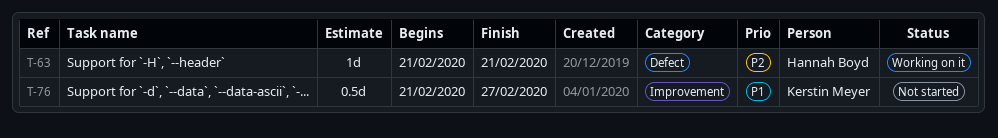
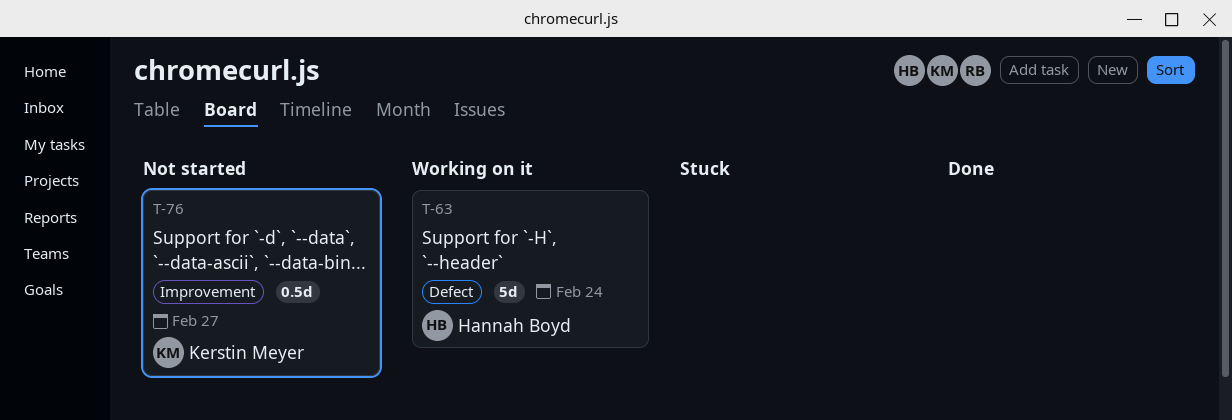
T-63, estimate: 1d -> 5d
T-63, due: Feb 21 -> Feb 24

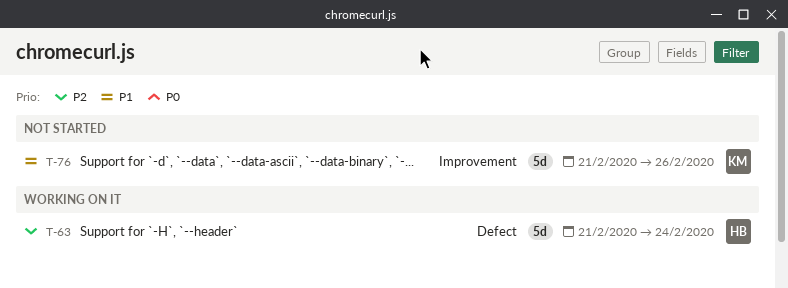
T-76, estimate: 0.5d -> 5d
T-76, due: Feb 27 -> Feb 26

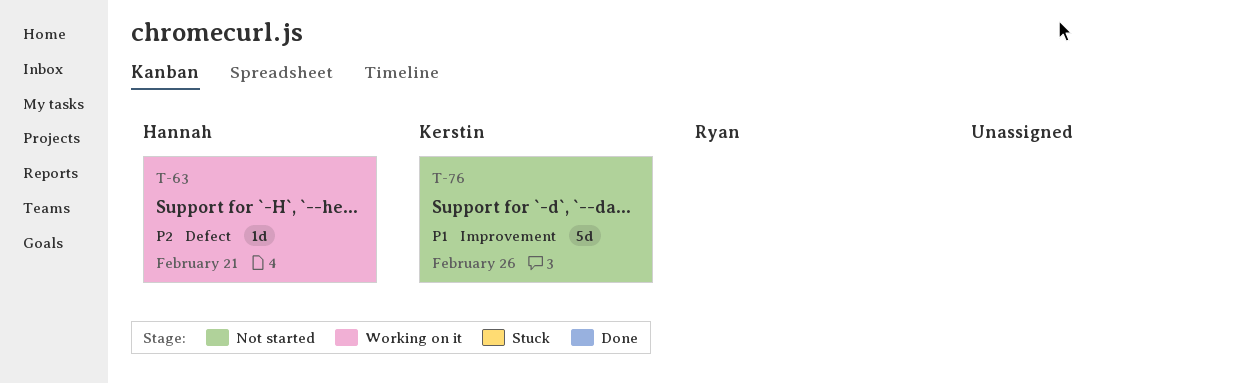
T-63, estimate: 5d -> 1d
T-63, due: Feb 24 -> Feb 21

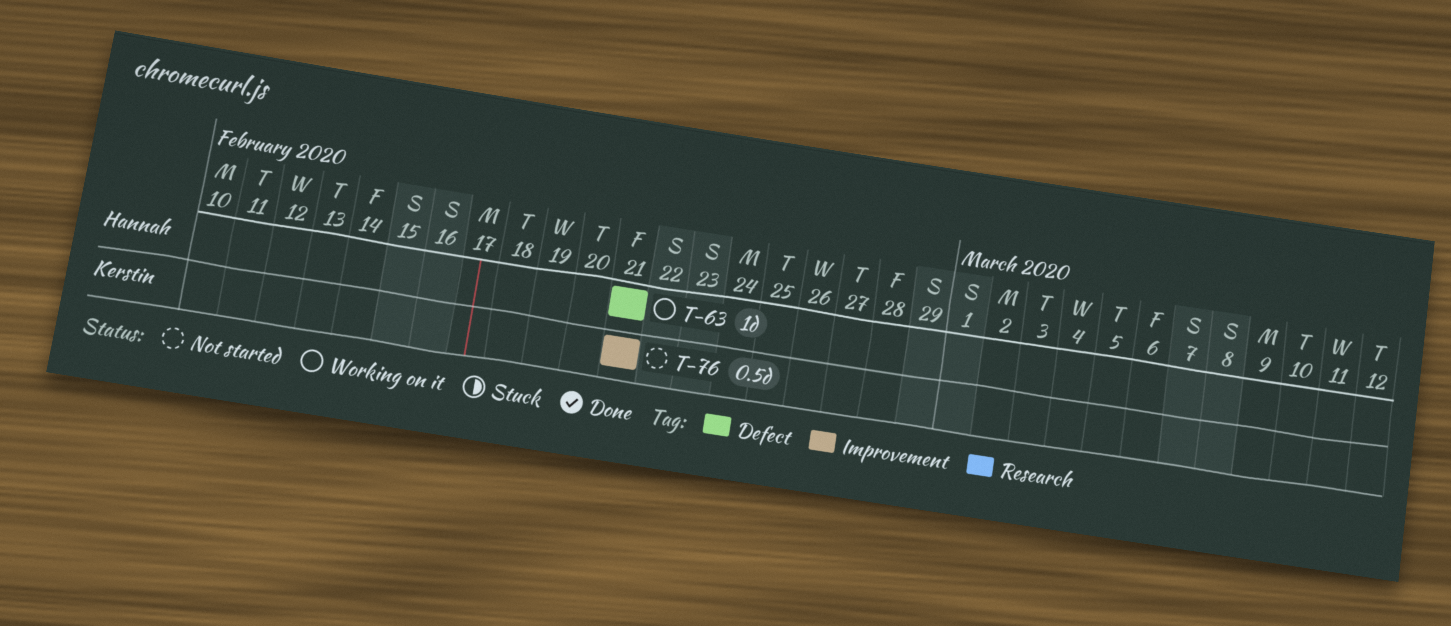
T-76, estimate: 5d -> 0.5d
T-76, due: Feb 26 -> Feb 21

